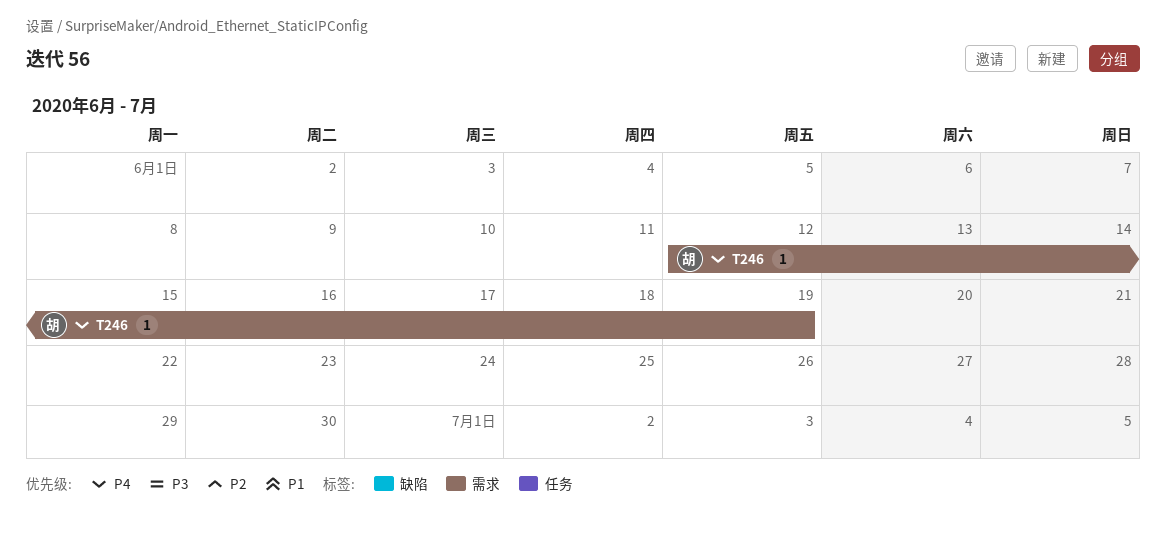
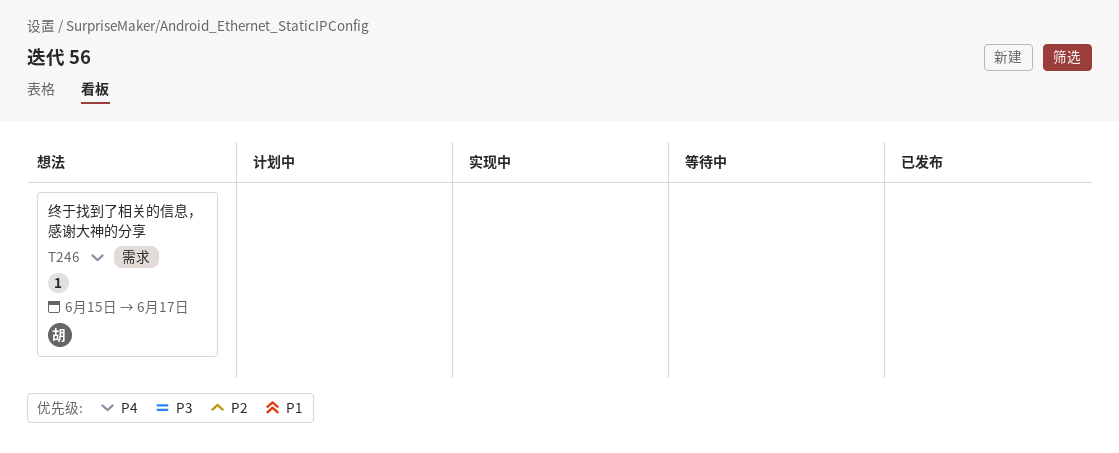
T246, start: Jun 12 -> Jun 15
T246, due: Jun 19 -> Jun 17

